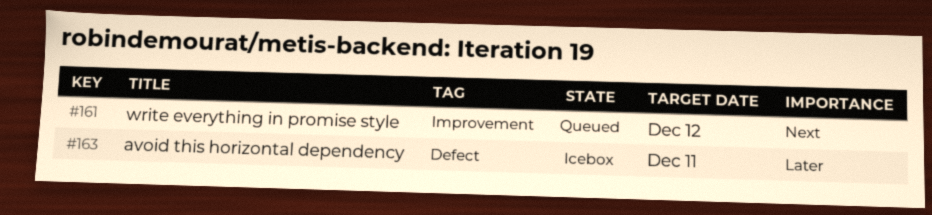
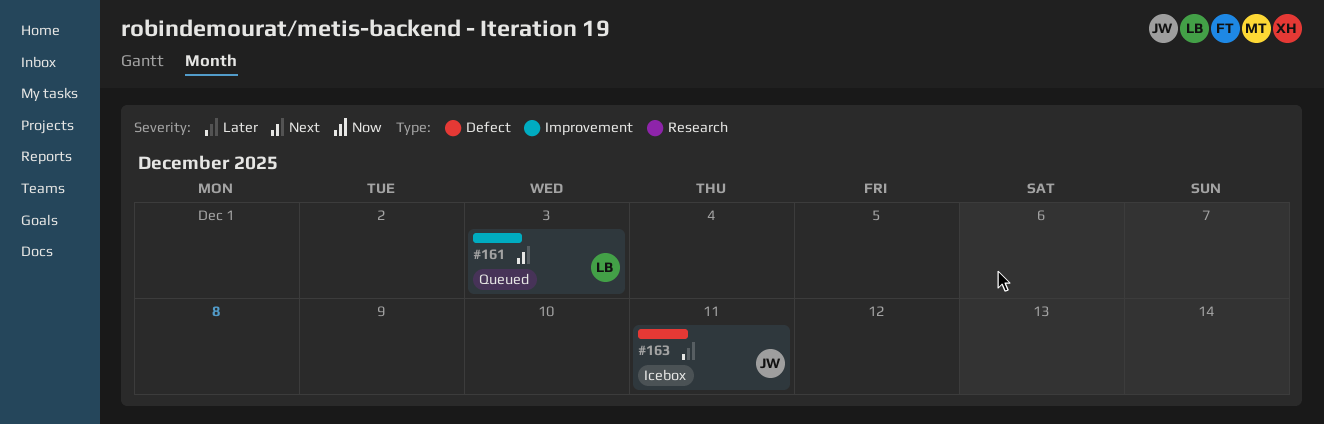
#161, due: Dec 12 -> Dec 3

